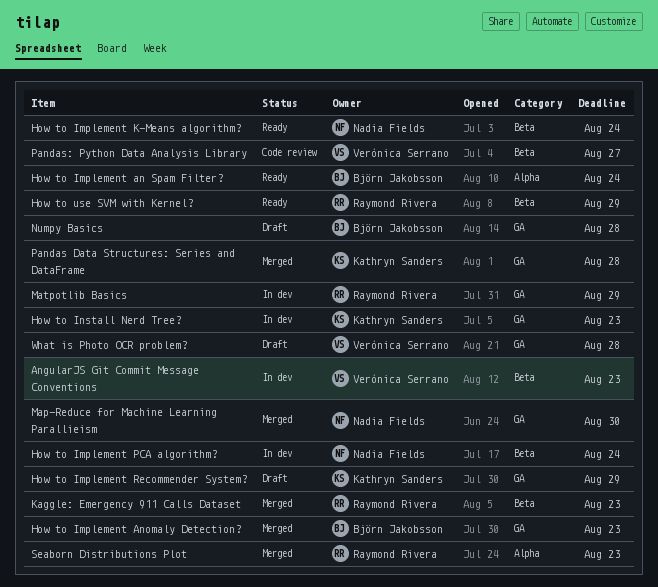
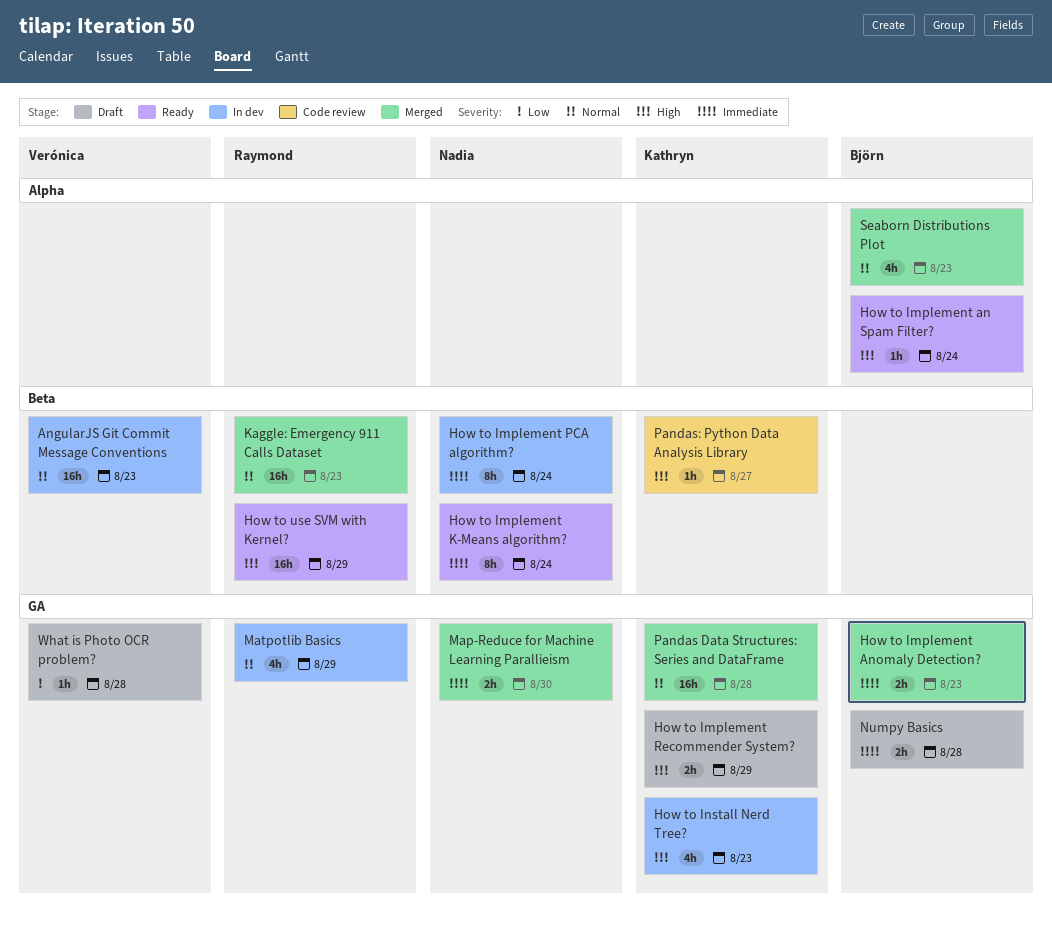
Pandas: Python Data Analysis Library, owner: Verónica Serrano -> Kathryn Sanders
Seaborn Distributions Plot, owner: Raymond Rivera -> Björn Jakobsson

